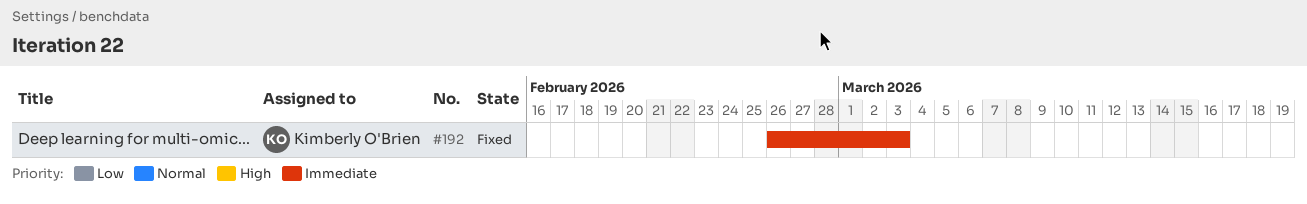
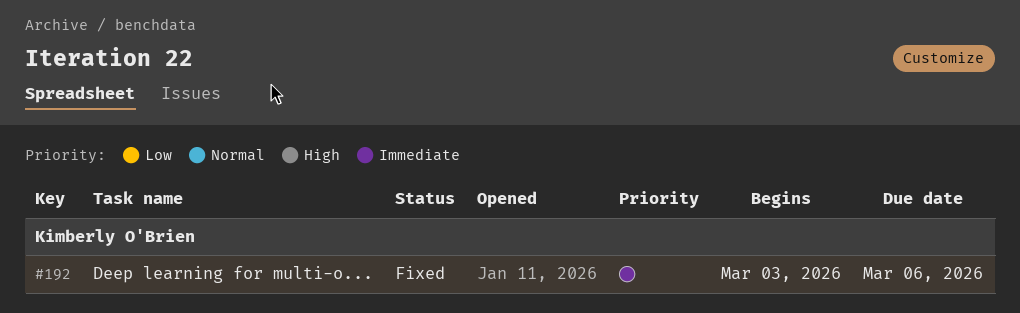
#192, start: Feb 26 -> Mar 3
#192, due: Mar 3 -> Mar 6

